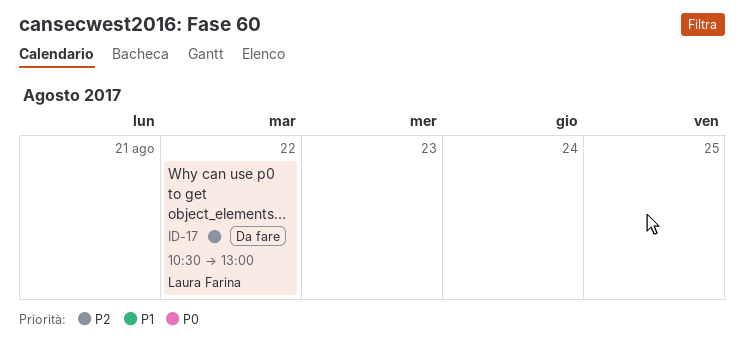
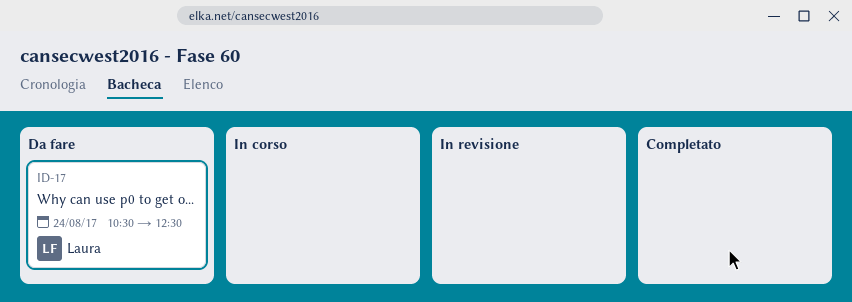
ID-17, day: Aug 22 -> Aug 24
ID-17, ends: 13:00 -> 12:30

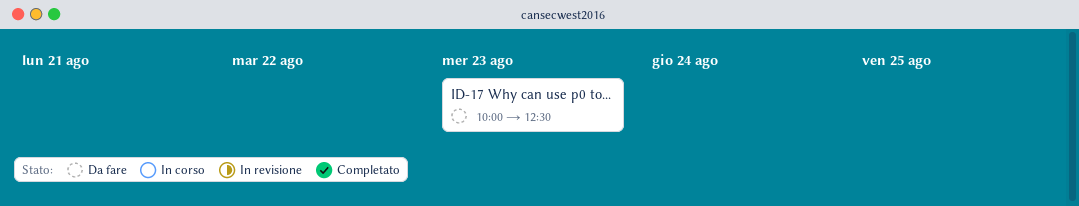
ID-17, day: Aug 24 -> Aug 23
ID-17, begins: 10:30 -> 10:00

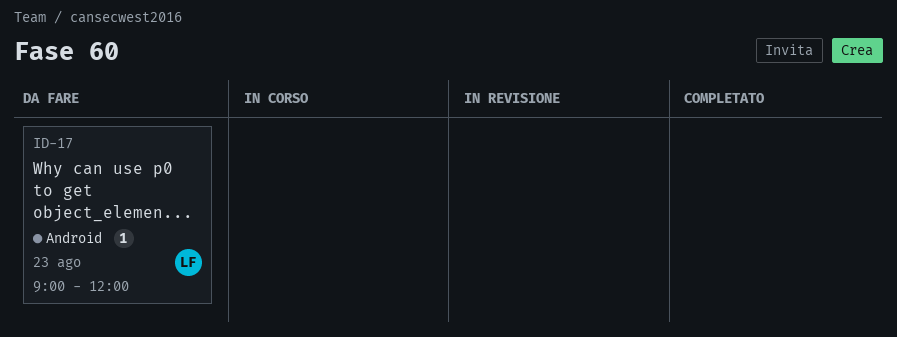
ID-17, begins: 10:00 -> 09:00
ID-17, ends: 12:30 -> 12:00

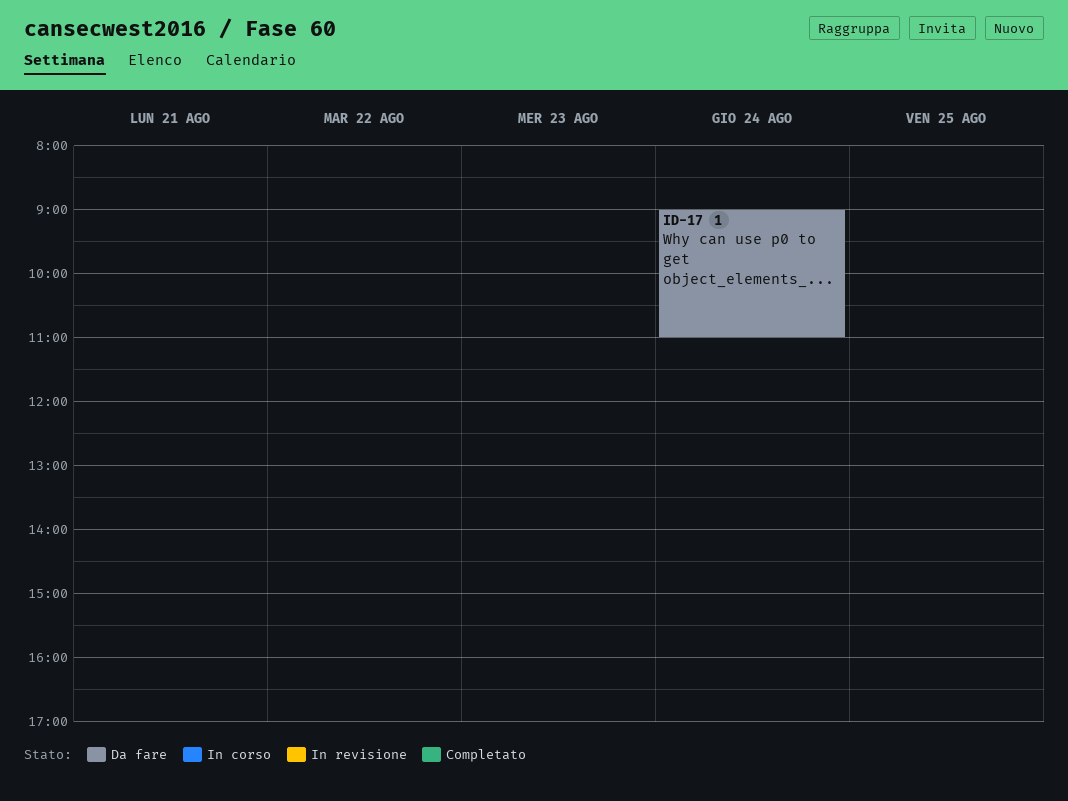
ID-17, day: Aug 23 -> Aug 24
ID-17, ends: 12:00 -> 11:00

